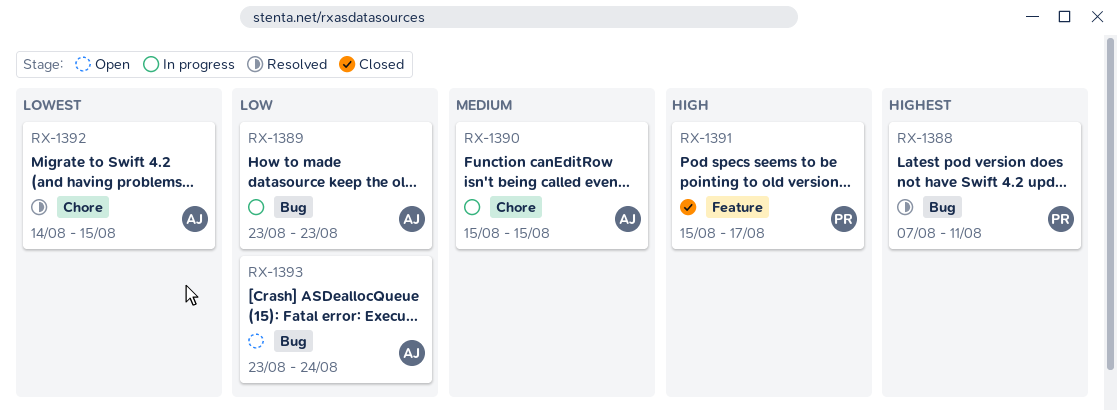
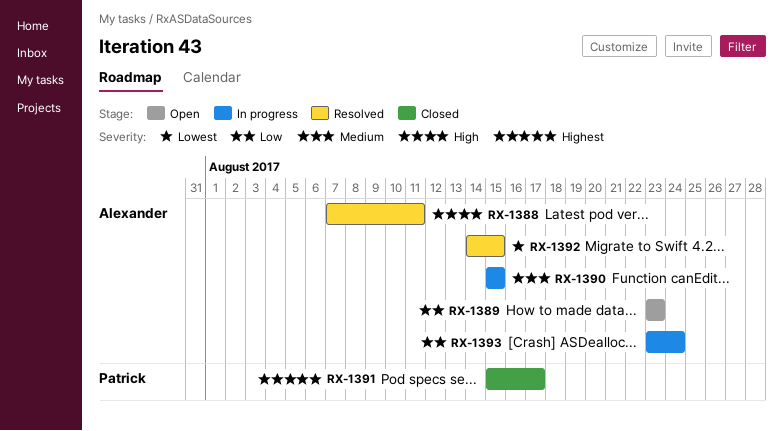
RX-1388, owner: Patrick -> Alexander
RX-1388, priority: Highest -> High
RX-1389, status: In progress -> Open
RX-1391, priority: High -> Highest
RX-1393, status: Open -> In progress

